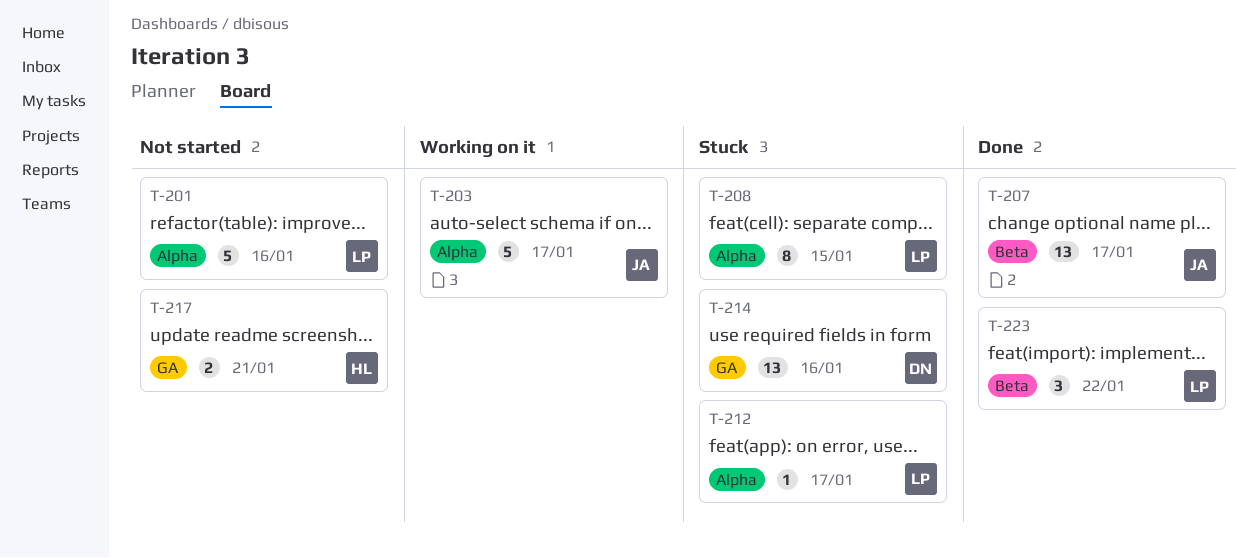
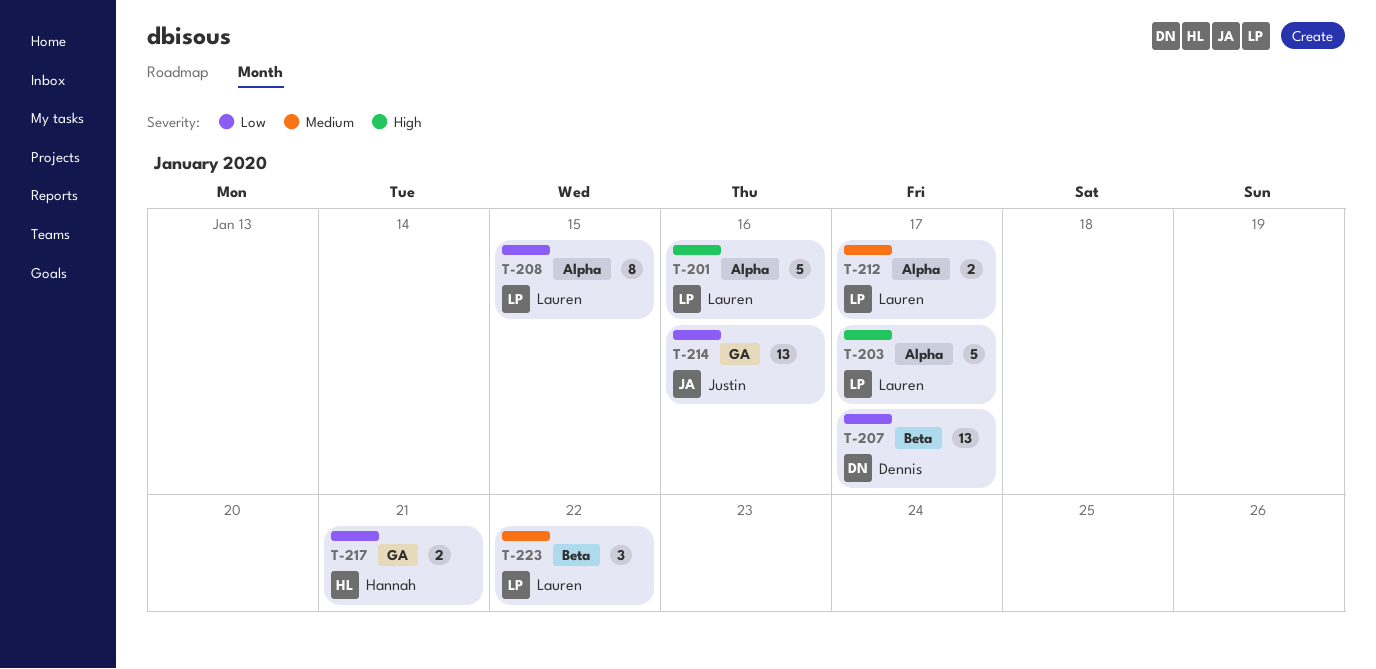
T-203, owner: Justin -> Lauren
T-207, owner: Justin -> Dennis
T-212, estimate: 1 -> 2
T-214, owner: Dennis -> Justin

